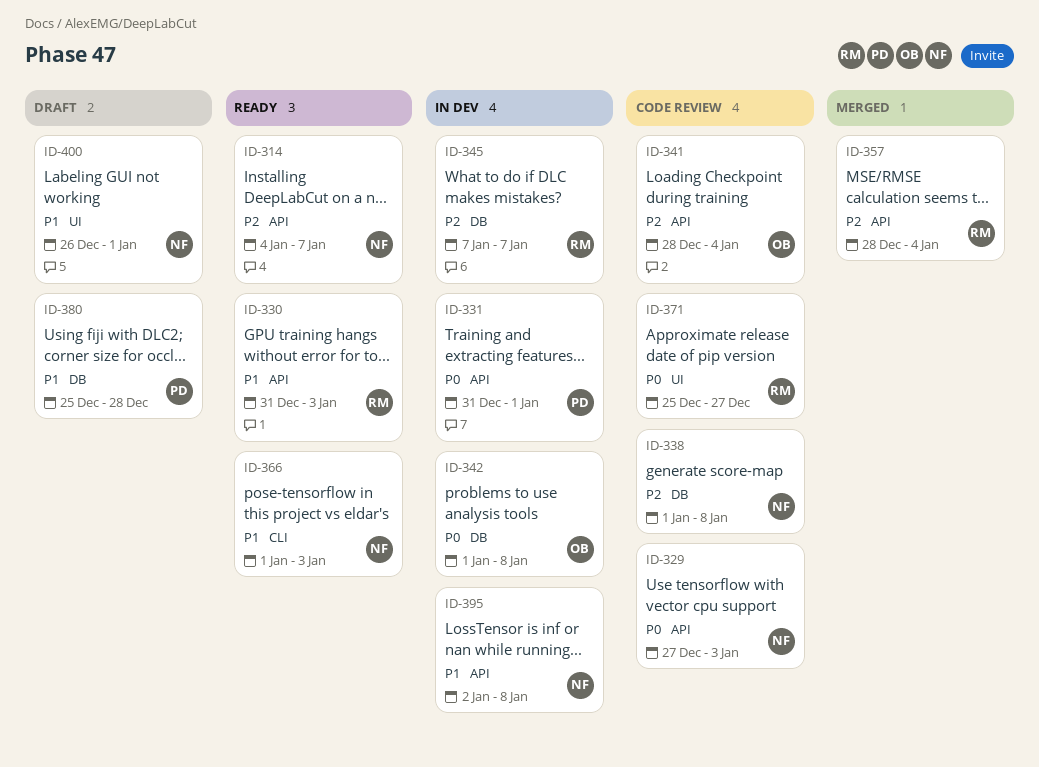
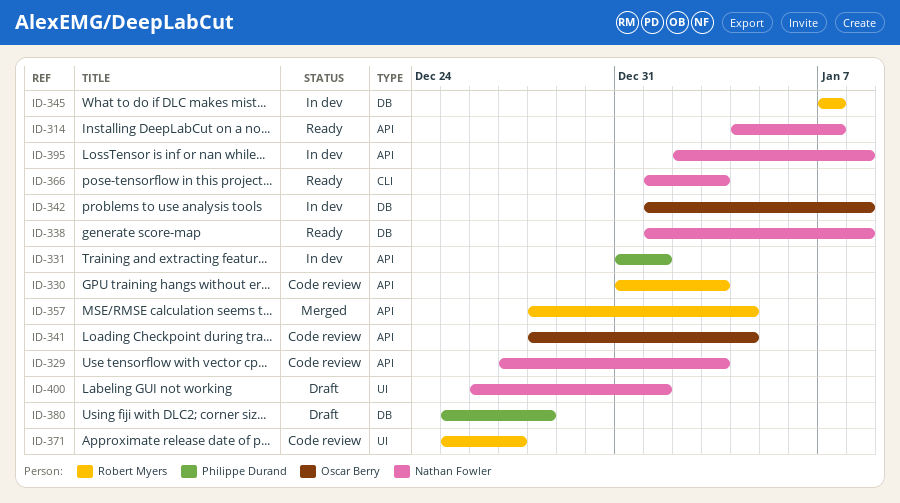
ID-330, status: Ready -> Code review
ID-338, status: Code review -> Ready

